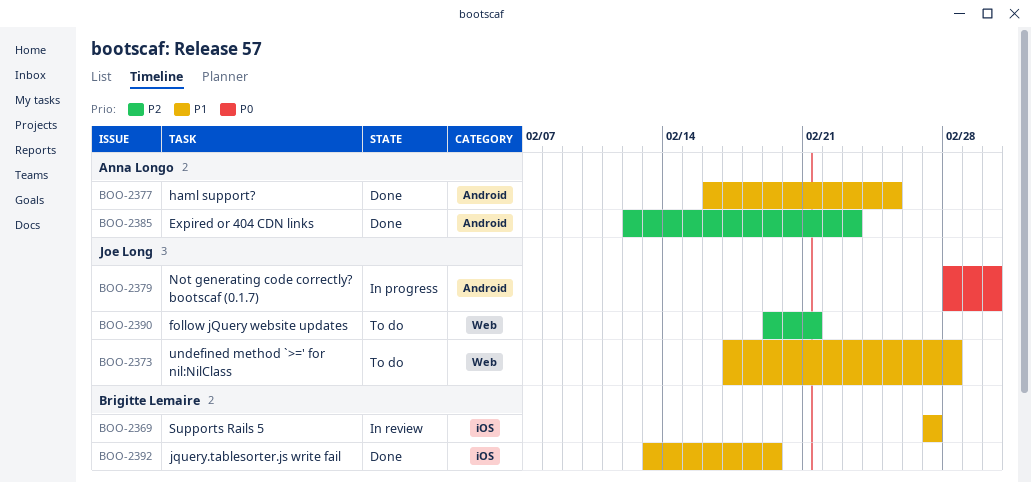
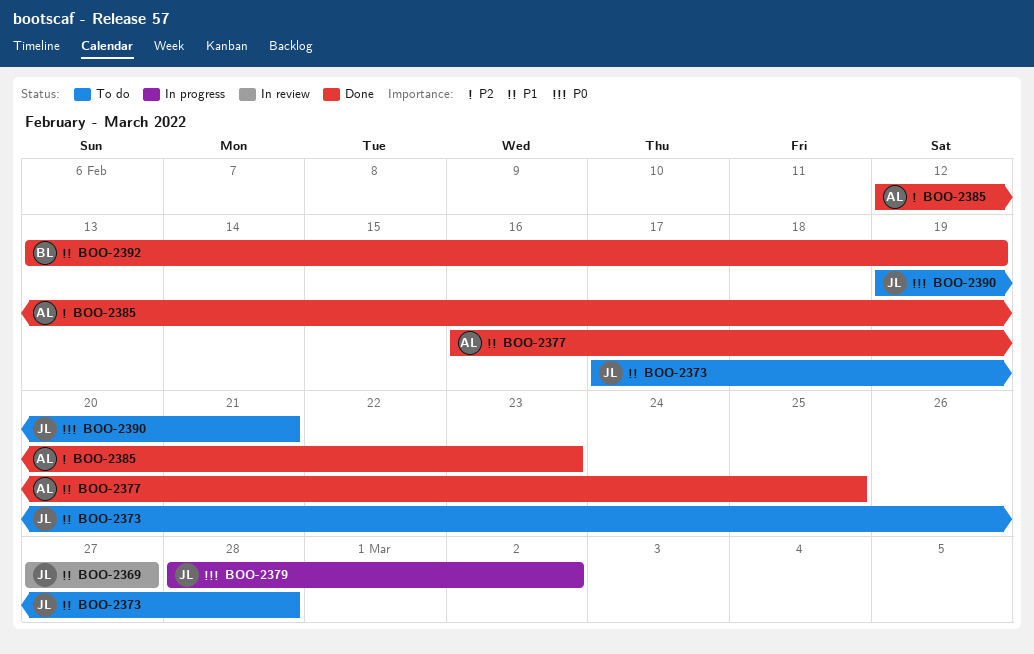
BOO-2369, owner: Brigitte Lemaire -> Joe Long
BOO-2390, priority: P2 -> P0

